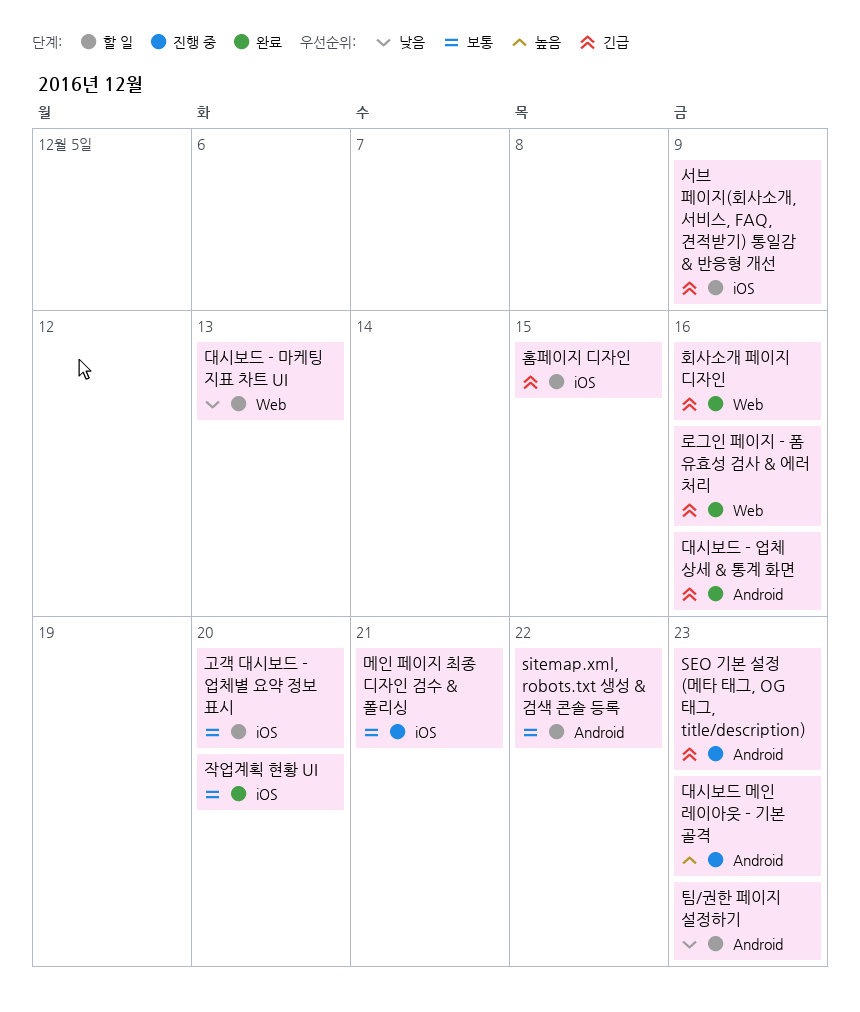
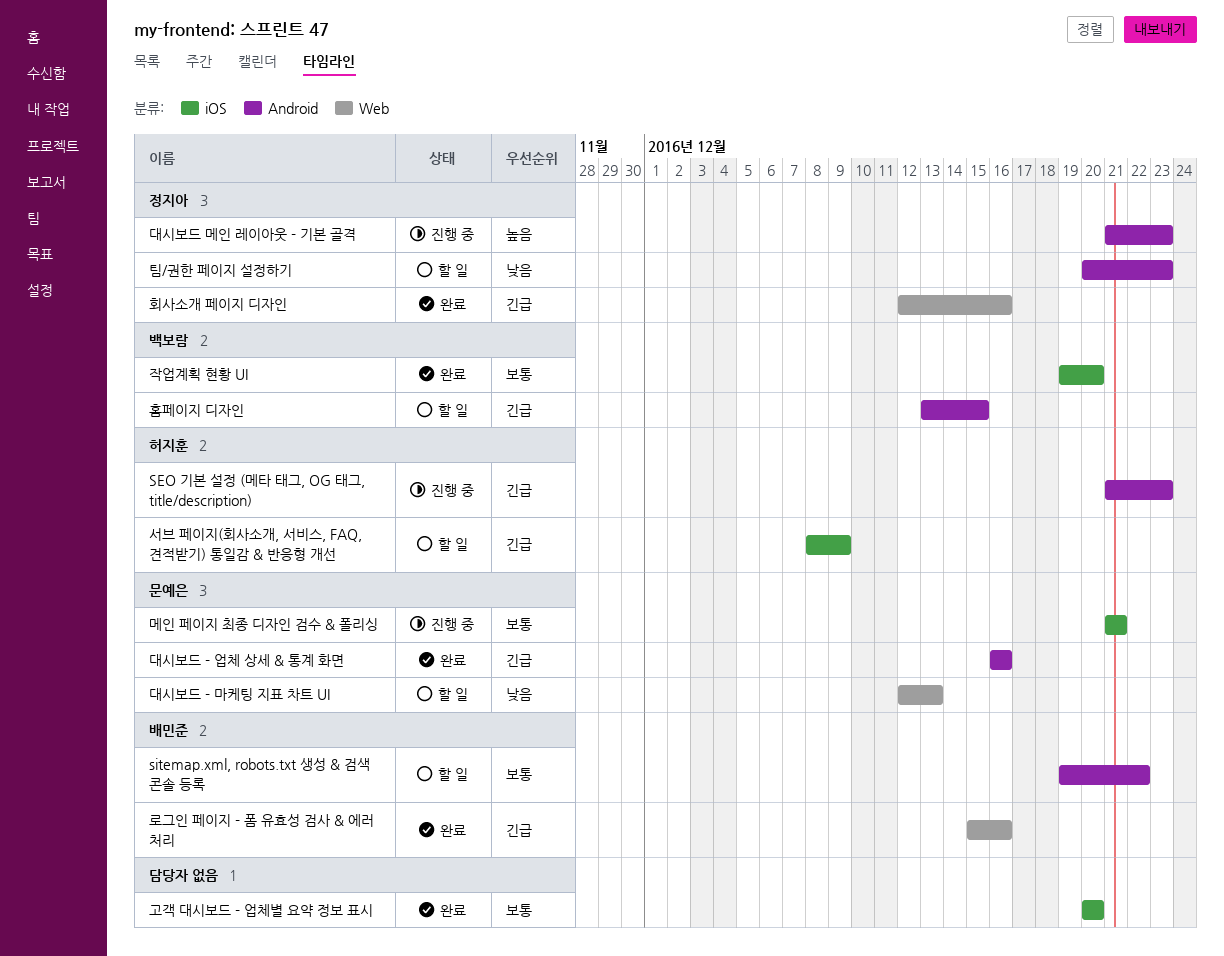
고객 대시보드 - 업체별 요약 정보 표시, status: 할 일 -> 완료
홈페이지 디자인, label: iOS -> Android

